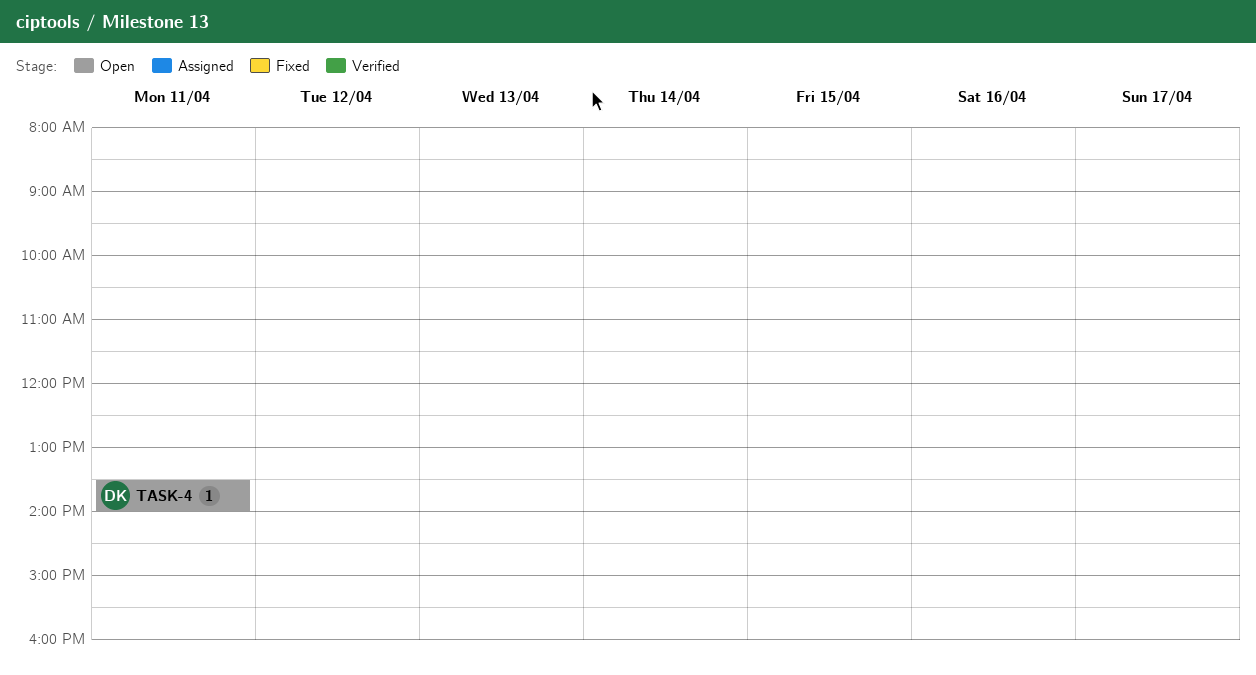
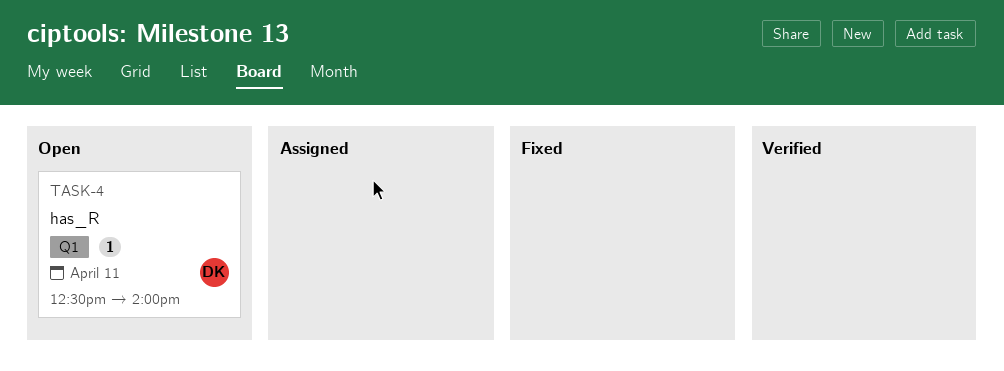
TASK-4, begins: 13:30 -> 12:30

